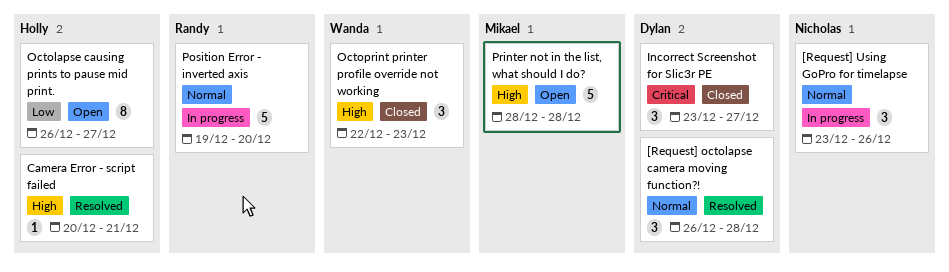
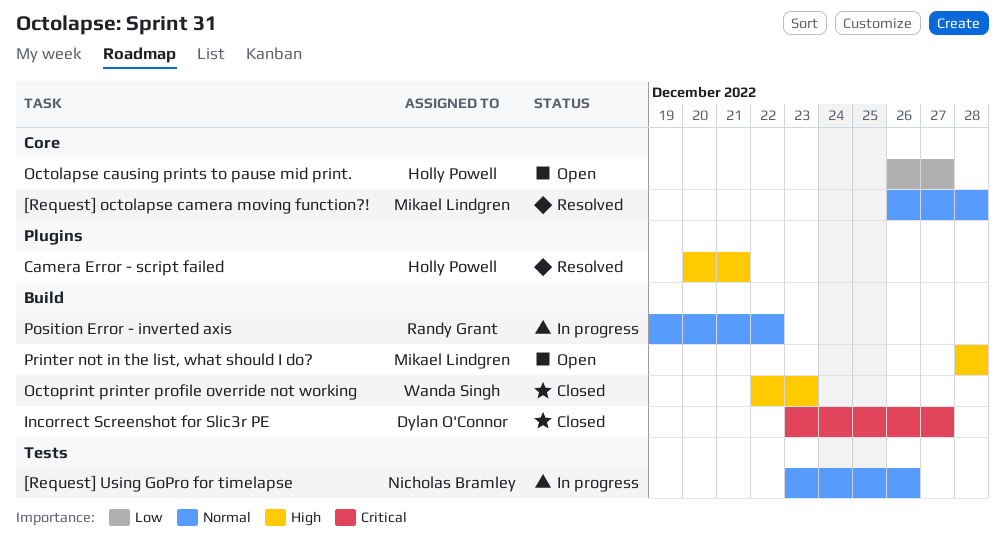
[Request] octolapse camera moving function?!, owner: Dylan O'Connor -> Mikael Lindgren
Position Error - inverted axis, due: Dec 20 -> Dec 22

